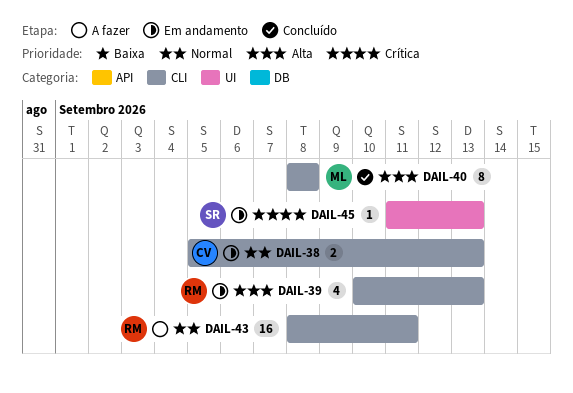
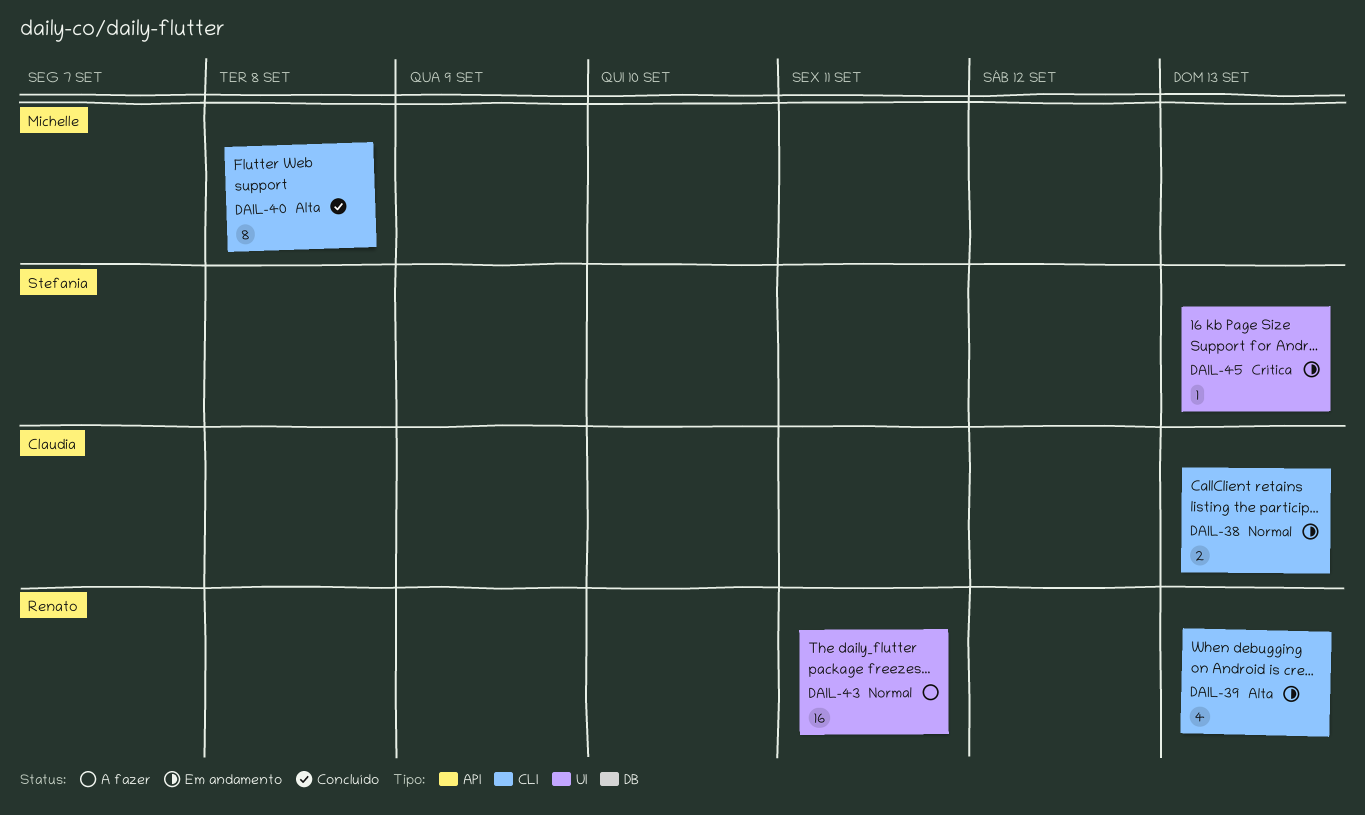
DAIL-43, label: CLI -> UI

